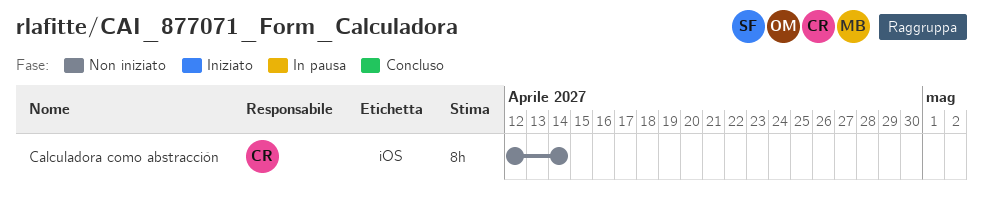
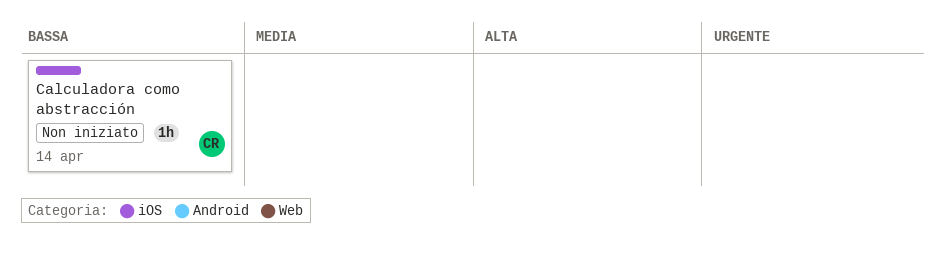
Calculadora como abstracción, estimate: 8h -> 1h

